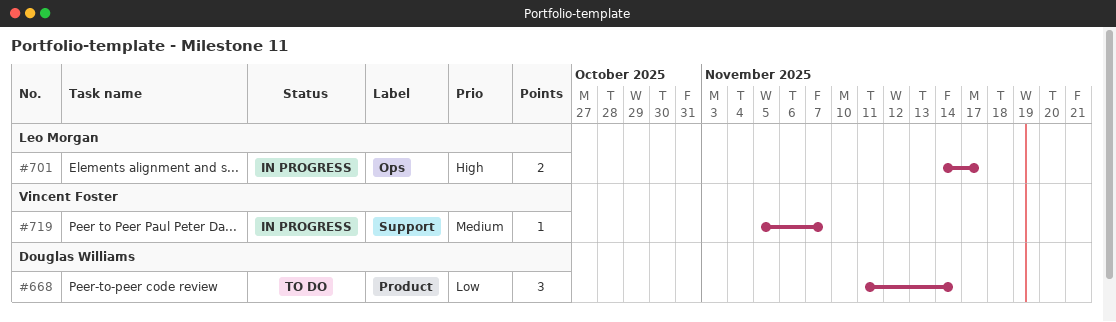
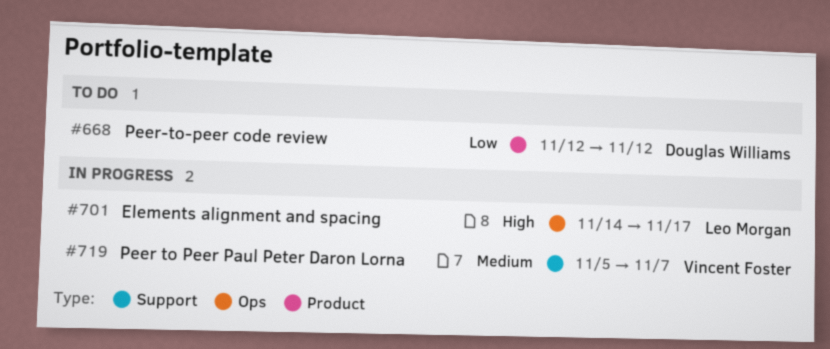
#668, start: Nov 11 -> Nov 12
#668, due: Nov 14 -> Nov 12

